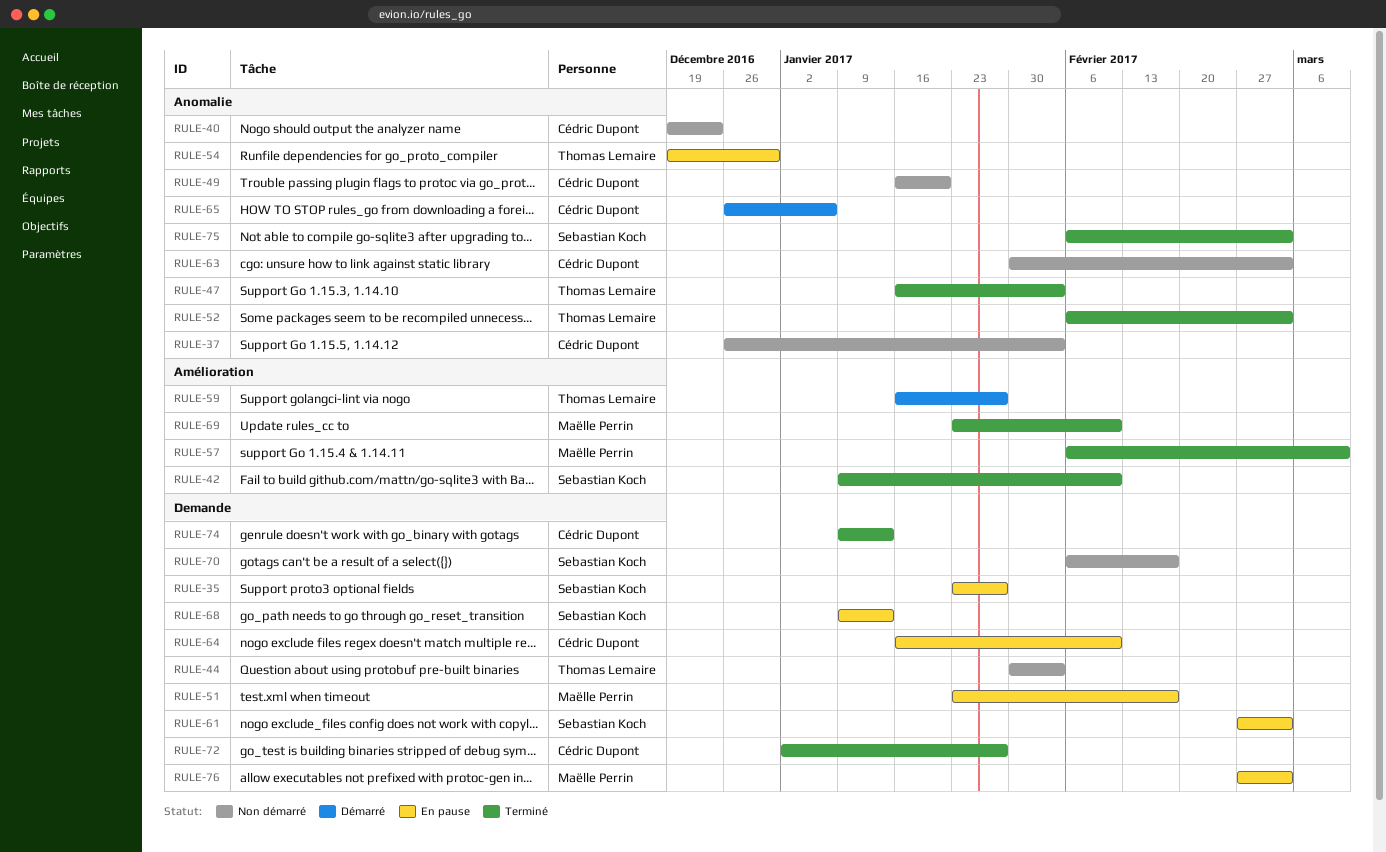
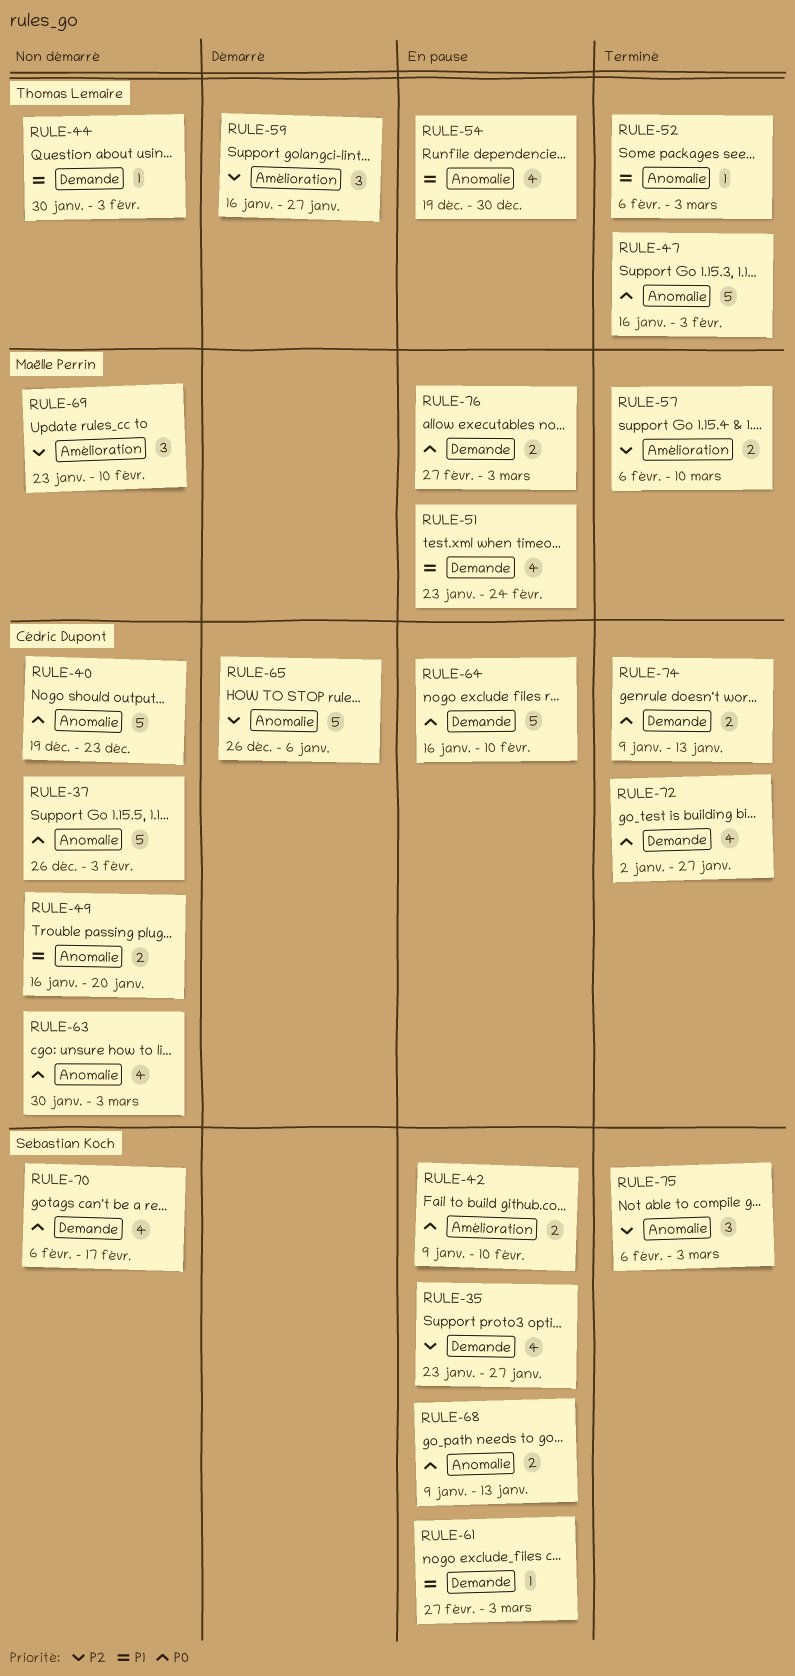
RULE-42, status: Terminé -> En pause
RULE-51, due: Feb 17 -> Feb 24
RULE-68, label: Demande -> Anomalie
RULE-69, status: Terminé -> Non démarré

